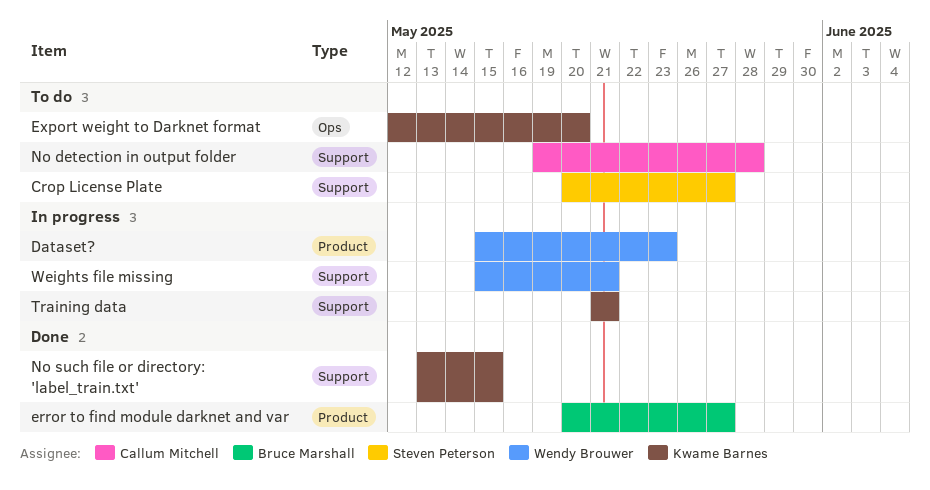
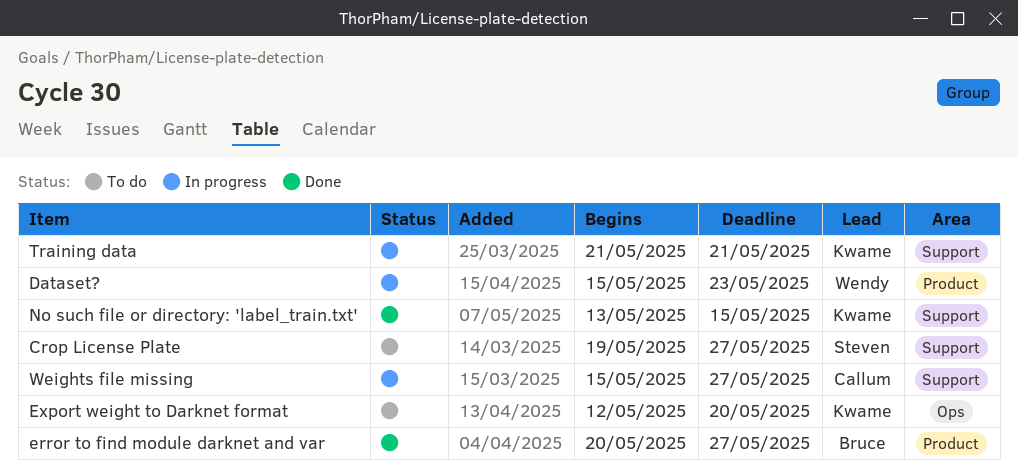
Crop License Plate, start: May 20 -> May 19
No detection in output folder: present -> none
Weights file missing, owner: Wendy Brouwer -> Callum Mitchell
Weights file missing, due: May 21 -> May 27

